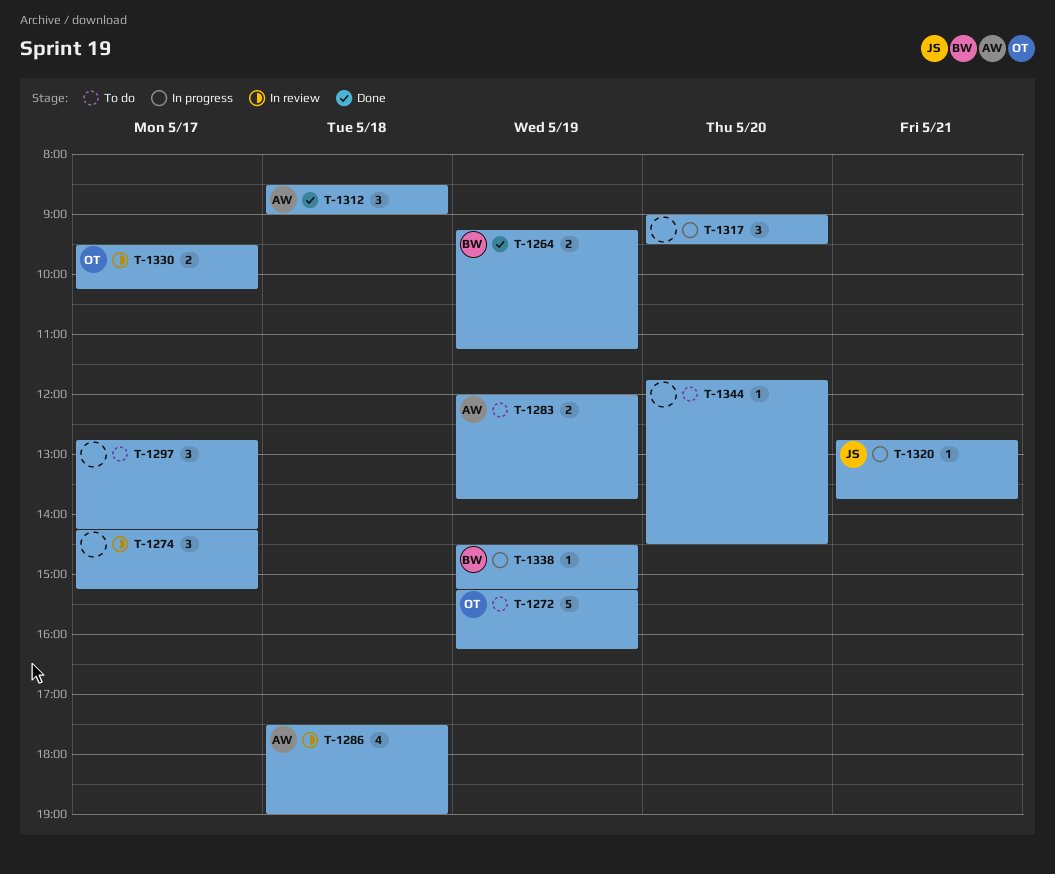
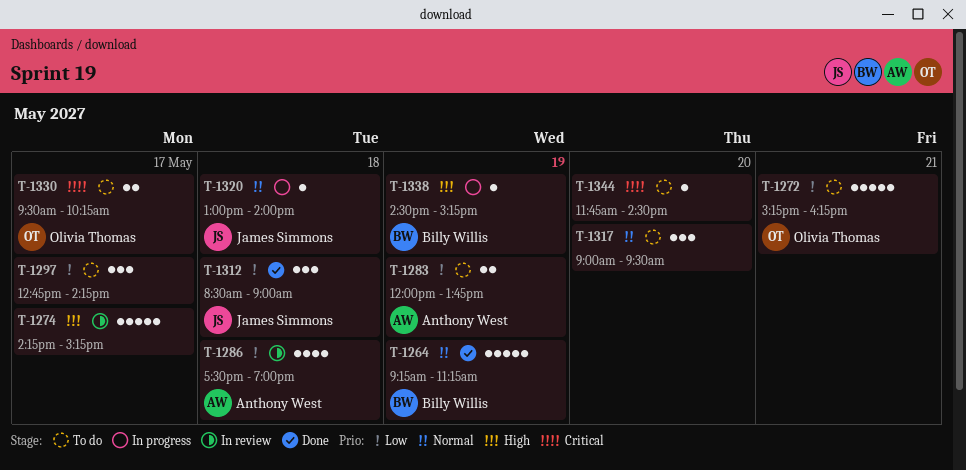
T-1264, estimate: 2 -> 5
T-1272, day: May 19 -> May 21
T-1274, estimate: 3 -> 5
T-1312, owner: Anthony West -> James Simmons
T-1317, status: In progress -> To do
T-1320, day: May 21 -> May 18
T-1320, begins: 12:45 -> 13:00
T-1320, ends: 13:45 -> 14:00
T-1330, status: In review -> To do

